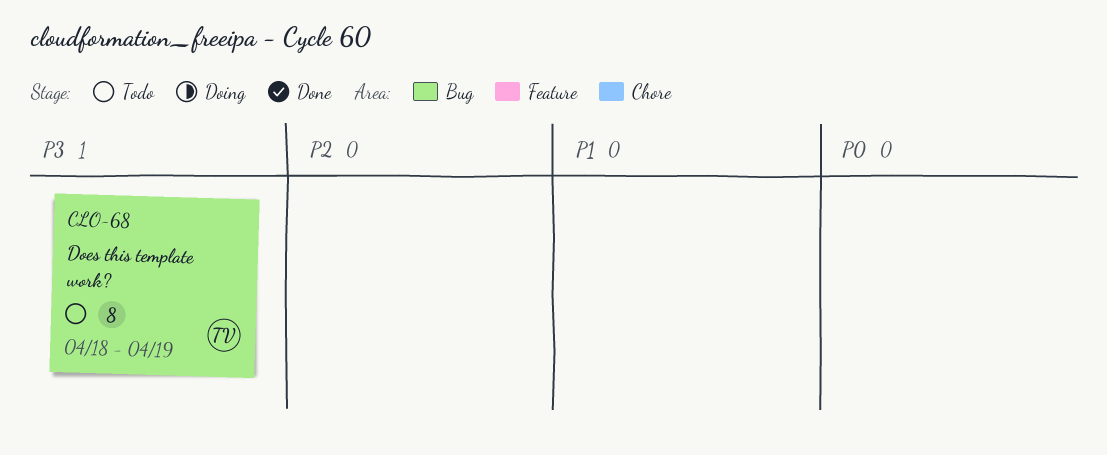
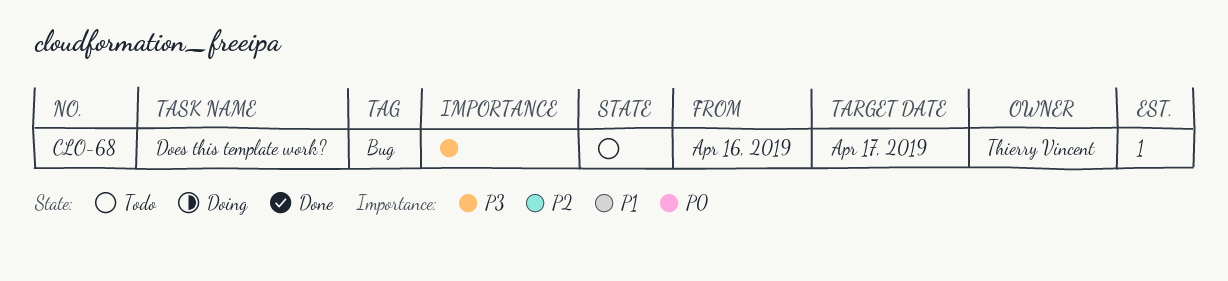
CLO-68, estimate: 8 -> 1
CLO-68, start: Apr 18 -> Apr 16
CLO-68, due: Apr 19 -> Apr 17

